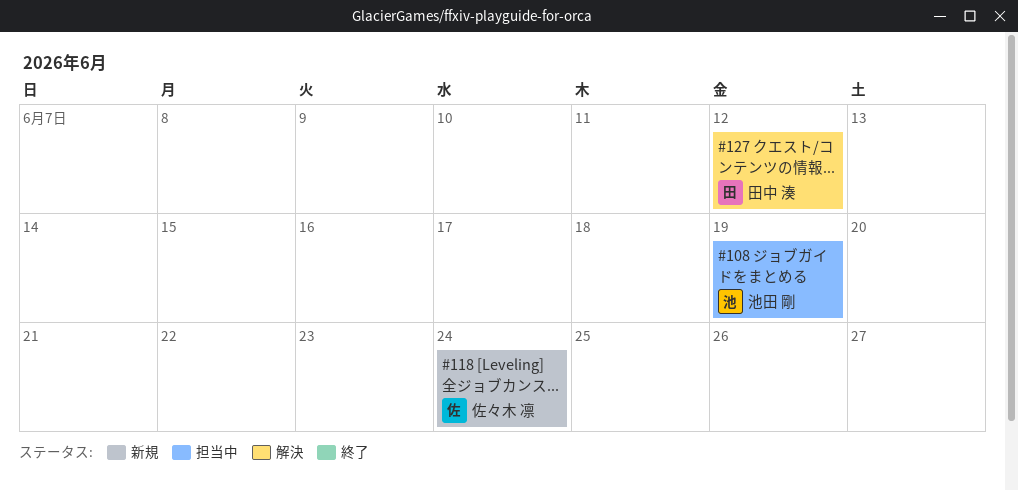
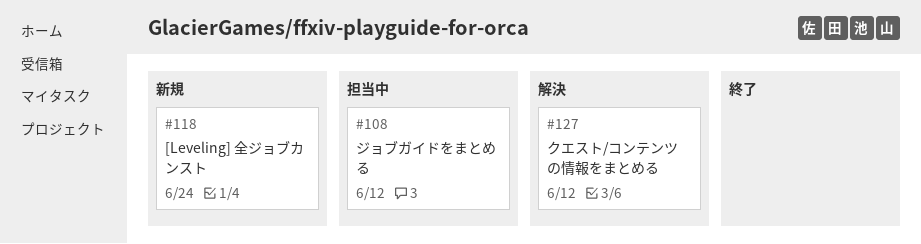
#108, due: Jun 19 -> Jun 12

